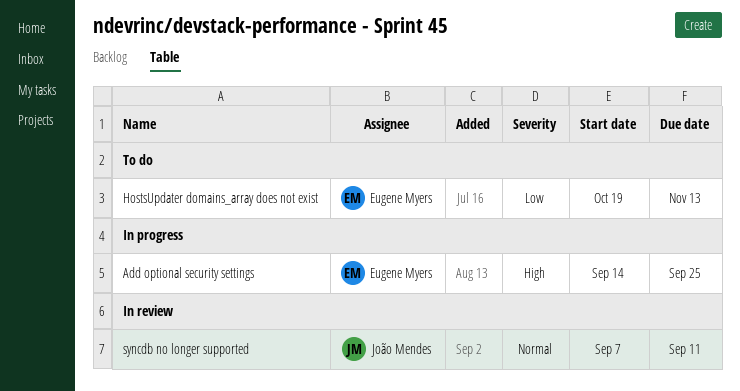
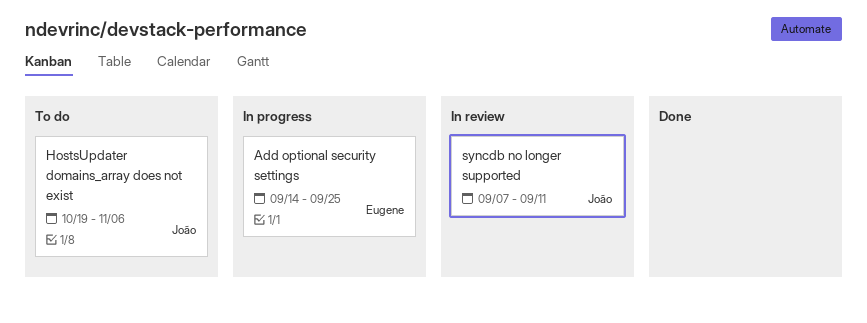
HostsUpdater domains_array does not exist, owner: Eugene Myers -> João Mendes
HostsUpdater domains_array does not exist, due: Nov 13 -> Nov 6

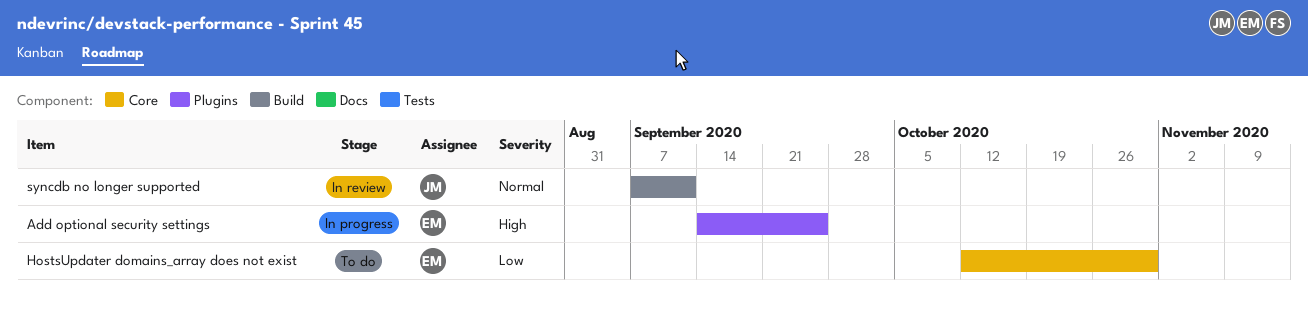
HostsUpdater domains_array does not exist, owner: João -> Eugene
HostsUpdater domains_array does not exist, start: Oct 19 -> Oct 12
HostsUpdater domains_array does not exist, due: Nov 6 -> Oct 30

